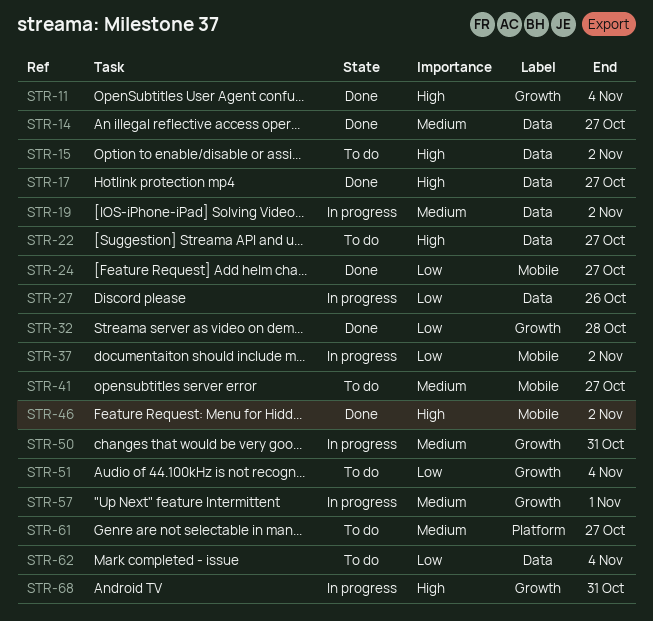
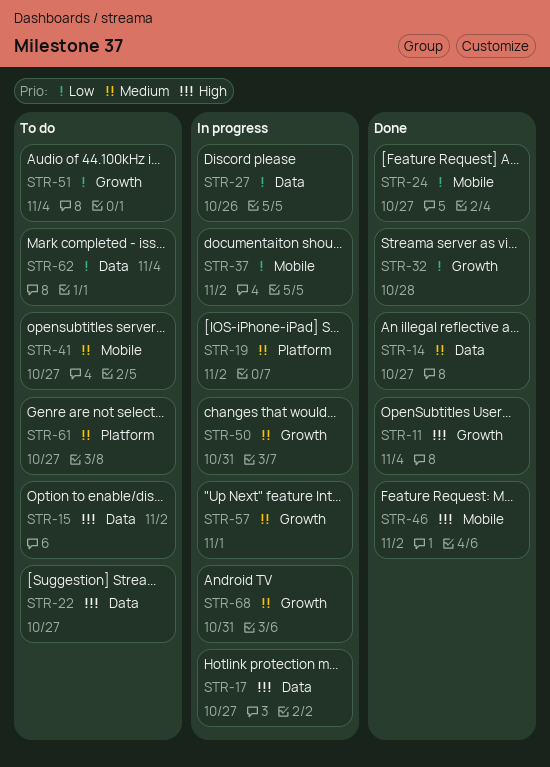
STR-17, status: Done -> In progress
STR-19, label: Data -> Platform
STR-68, priority: High -> Medium

